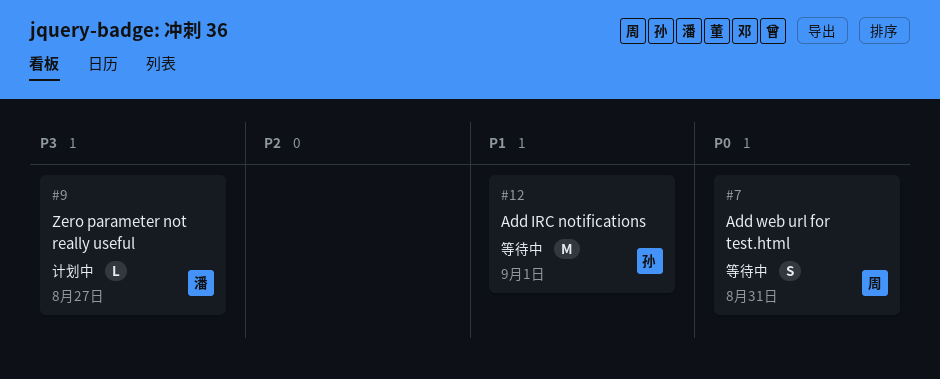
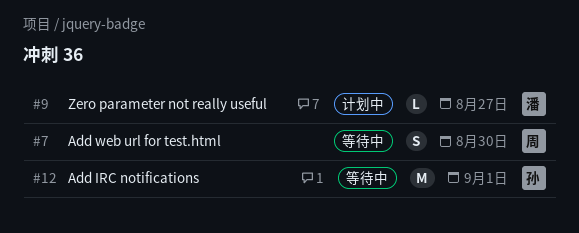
#7, due: Aug 31 -> Aug 30

